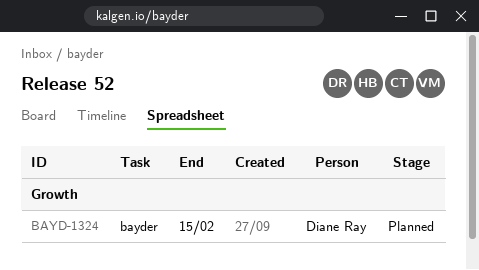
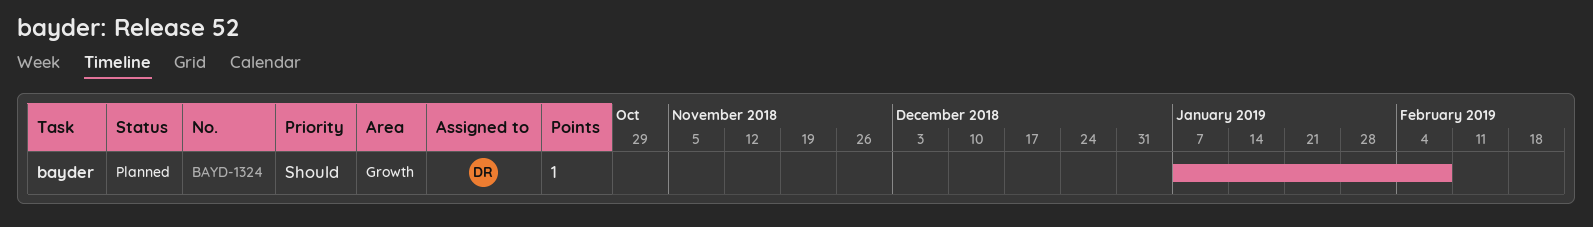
BAYD-1324, due: Feb 15 -> Feb 8

